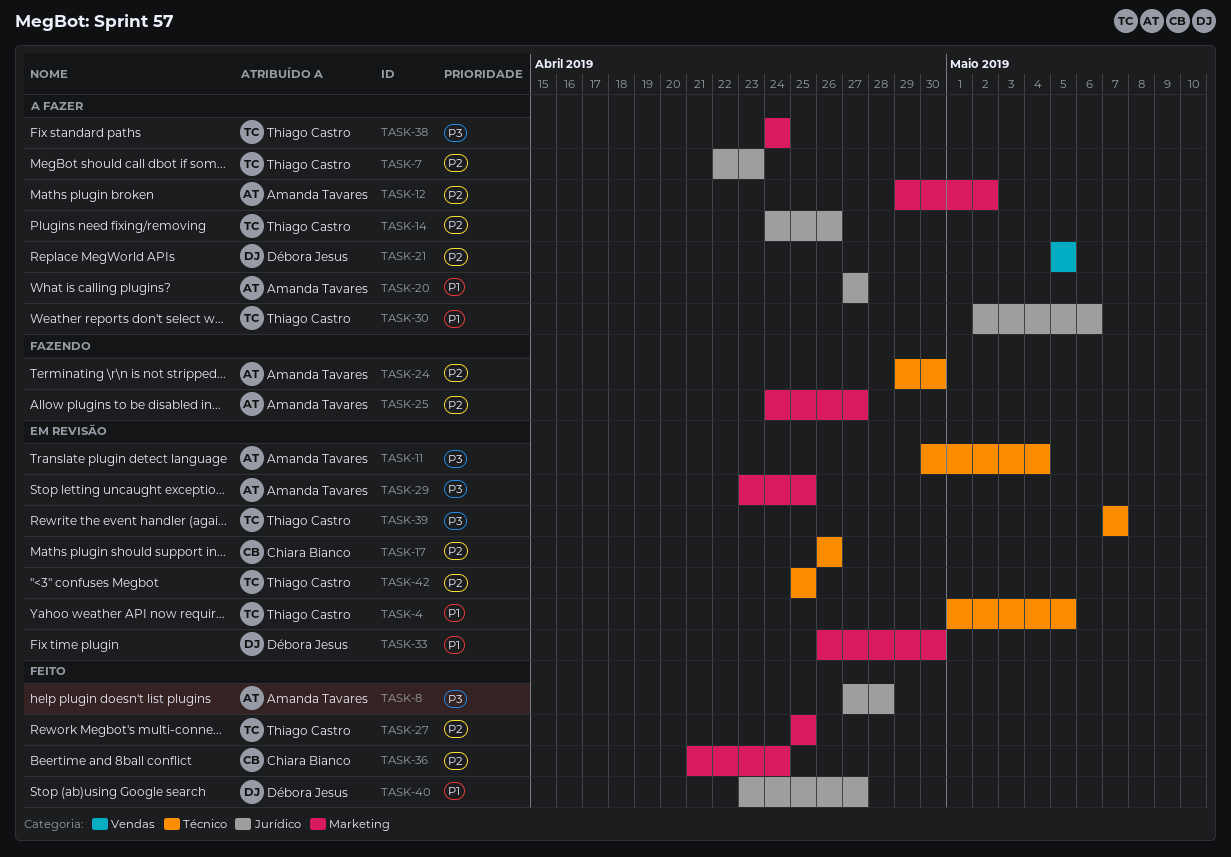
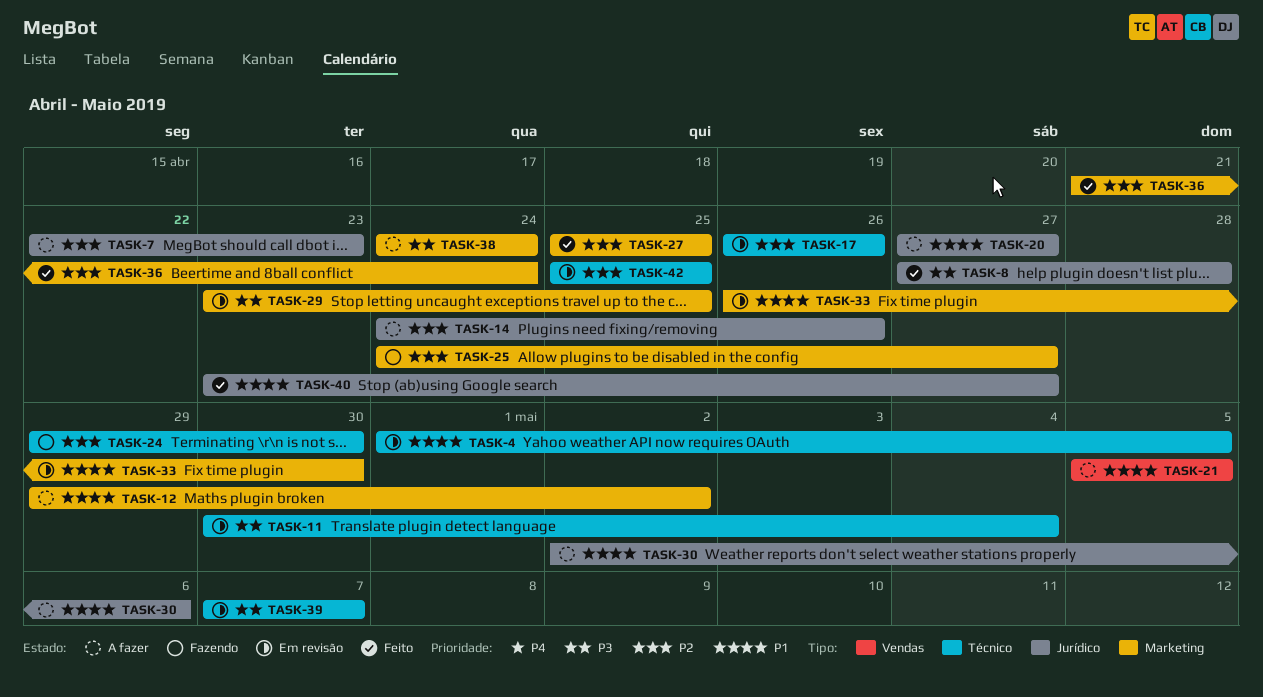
TASK-12, priority: P2 -> P1
TASK-21, priority: P2 -> P1

